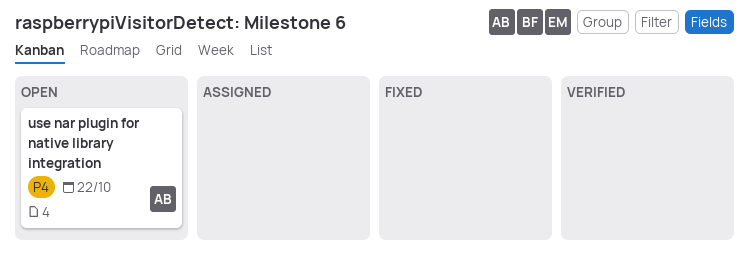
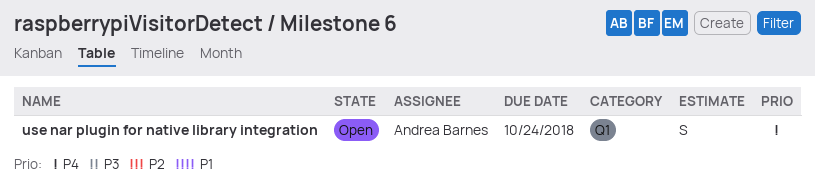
use nar plugin for native library integration, due: Oct 22 -> Oct 24

